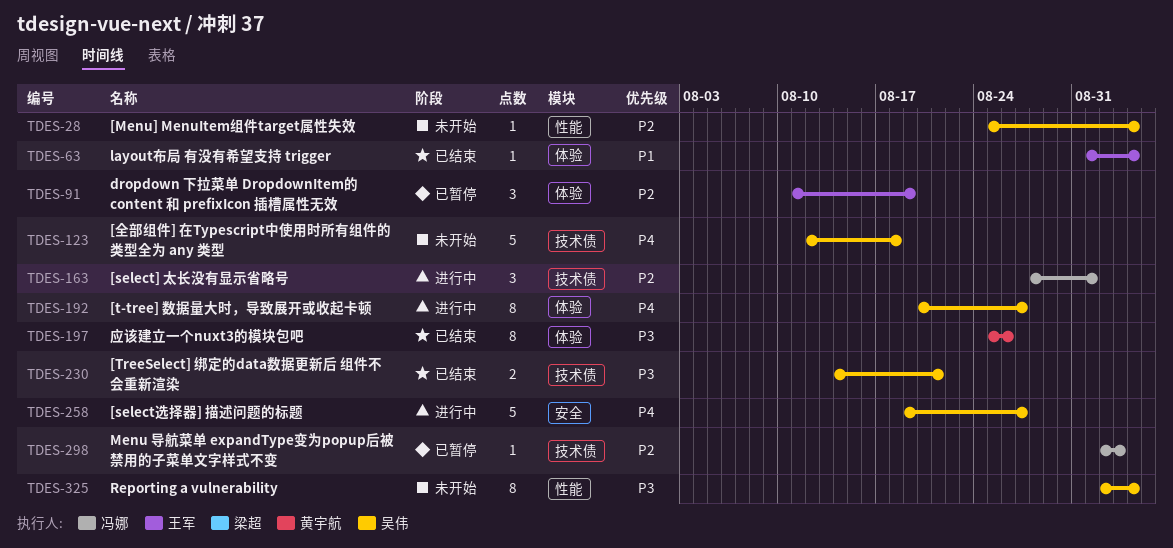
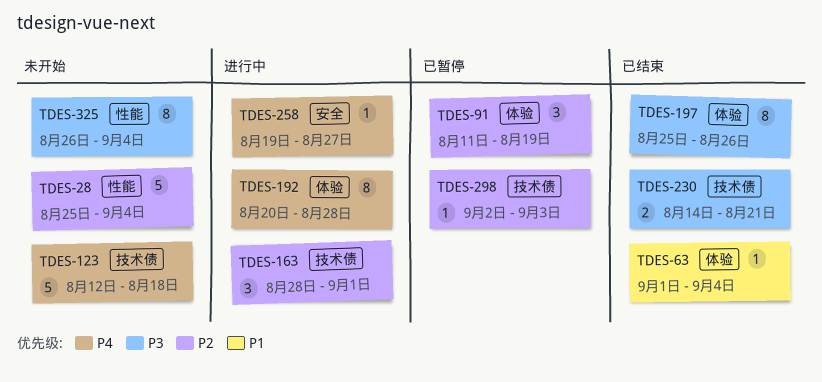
TDES-28, estimate: 1 -> 5
TDES-192, due: Aug 27 -> Aug 28
TDES-258, estimate: 5 -> 1
TDES-325, start: Sep 2 -> Aug 26

